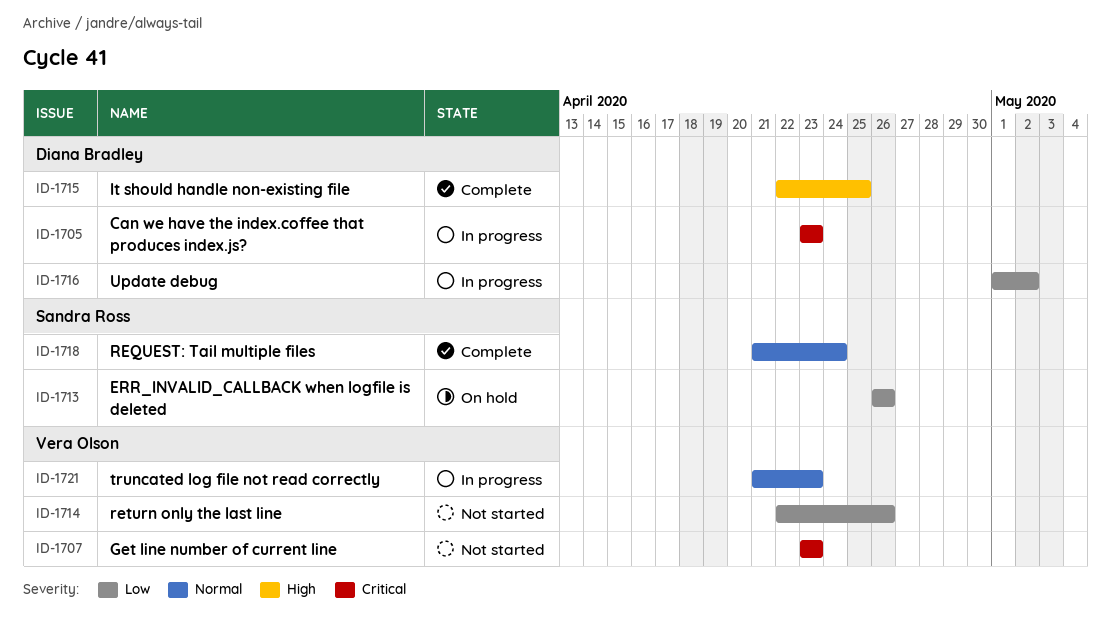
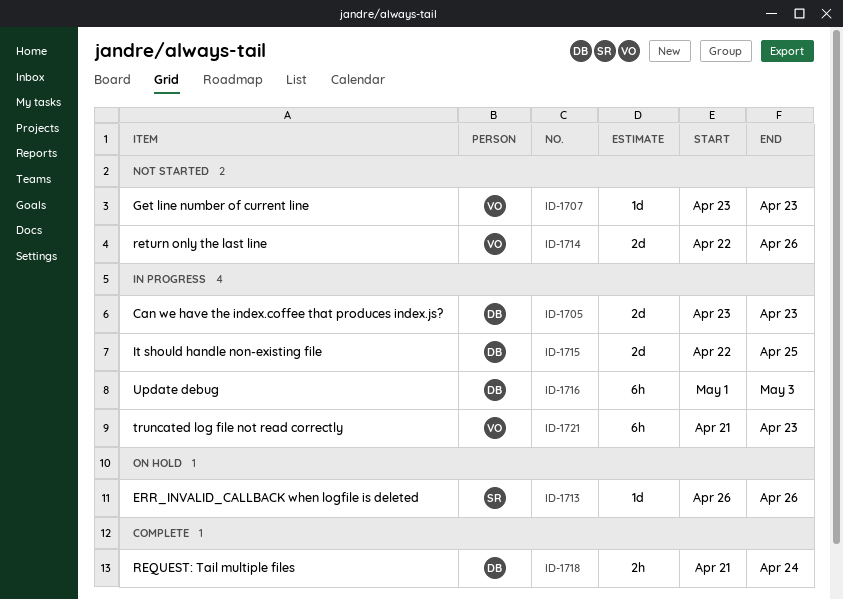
ID-1715, status: Complete -> In progress
ID-1716, due: May 2 -> May 3
ID-1718, owner: Sandra Ross -> Diana Bradley

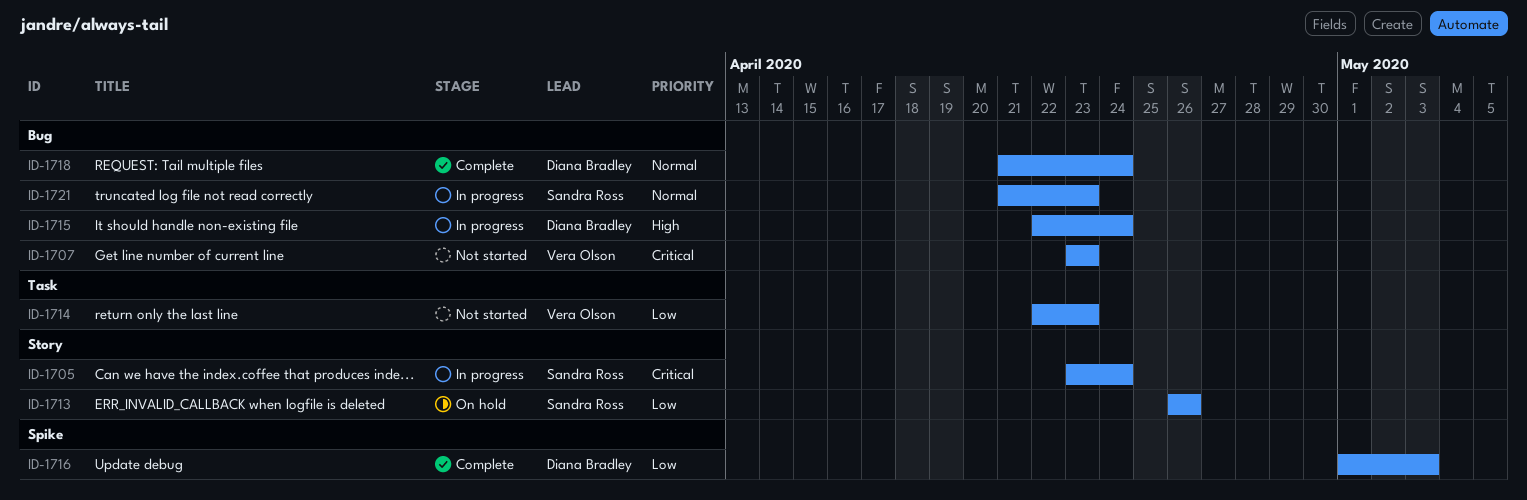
ID-1705, owner: Diana Bradley -> Sandra Ross
ID-1705, due: Apr 23 -> Apr 24
ID-1714, due: Apr 26 -> Apr 23
ID-1715, due: Apr 25 -> Apr 24
ID-1716, status: In progress -> Complete
ID-1721, owner: Vera Olson -> Sandra Ross

